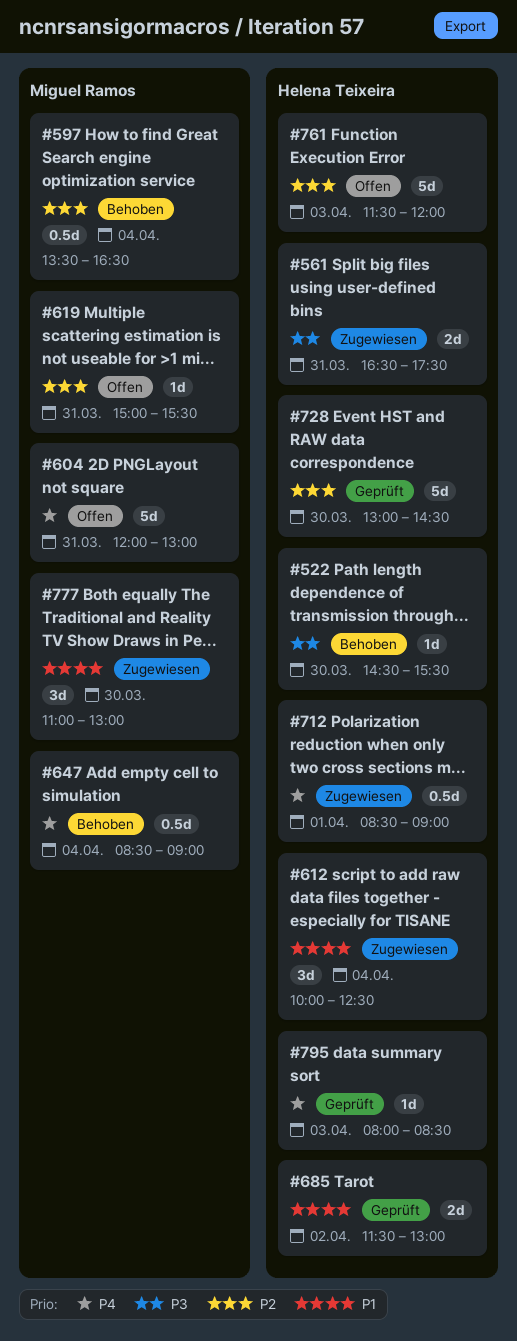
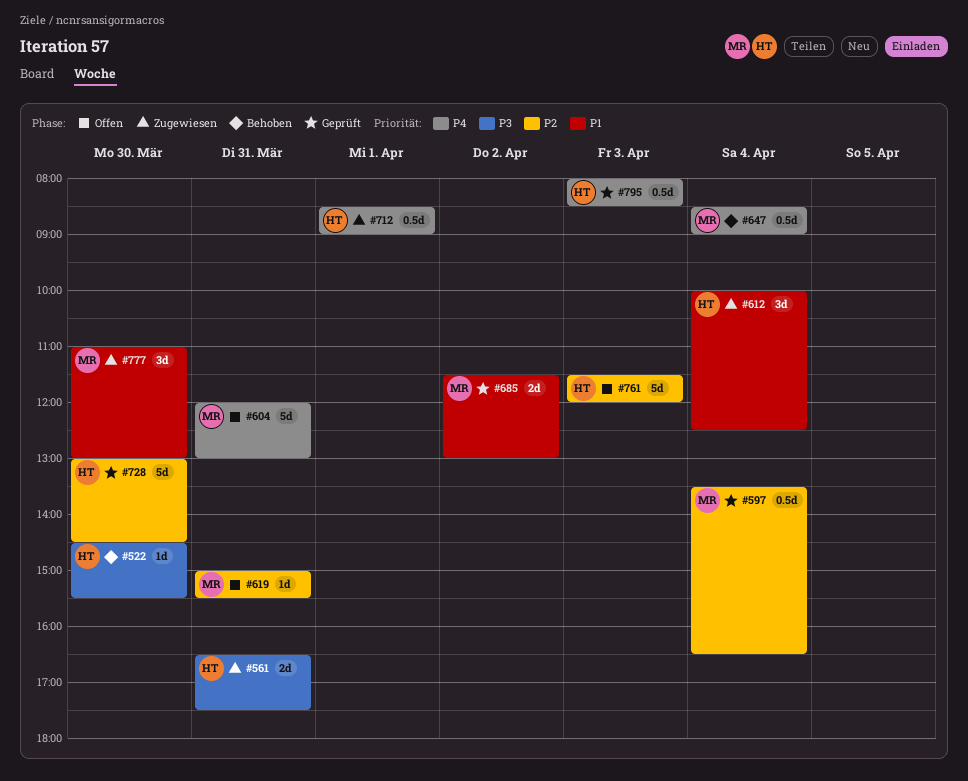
#597, status: Behoben -> Geprüft
#685, owner: Helena Teixeira -> Miguel Ramos
#795, estimate: 1d -> 0.5d

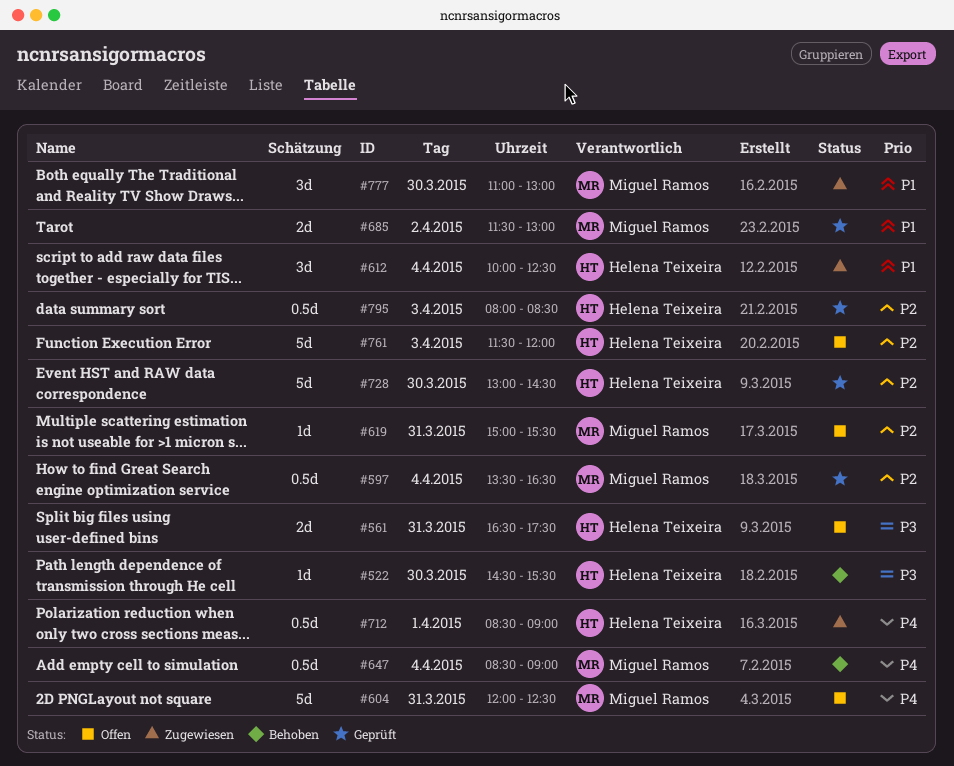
#561, status: Zugewiesen -> Offen
#604, ends: 13:00 -> 12:30
#795, priority: P4 -> P2

